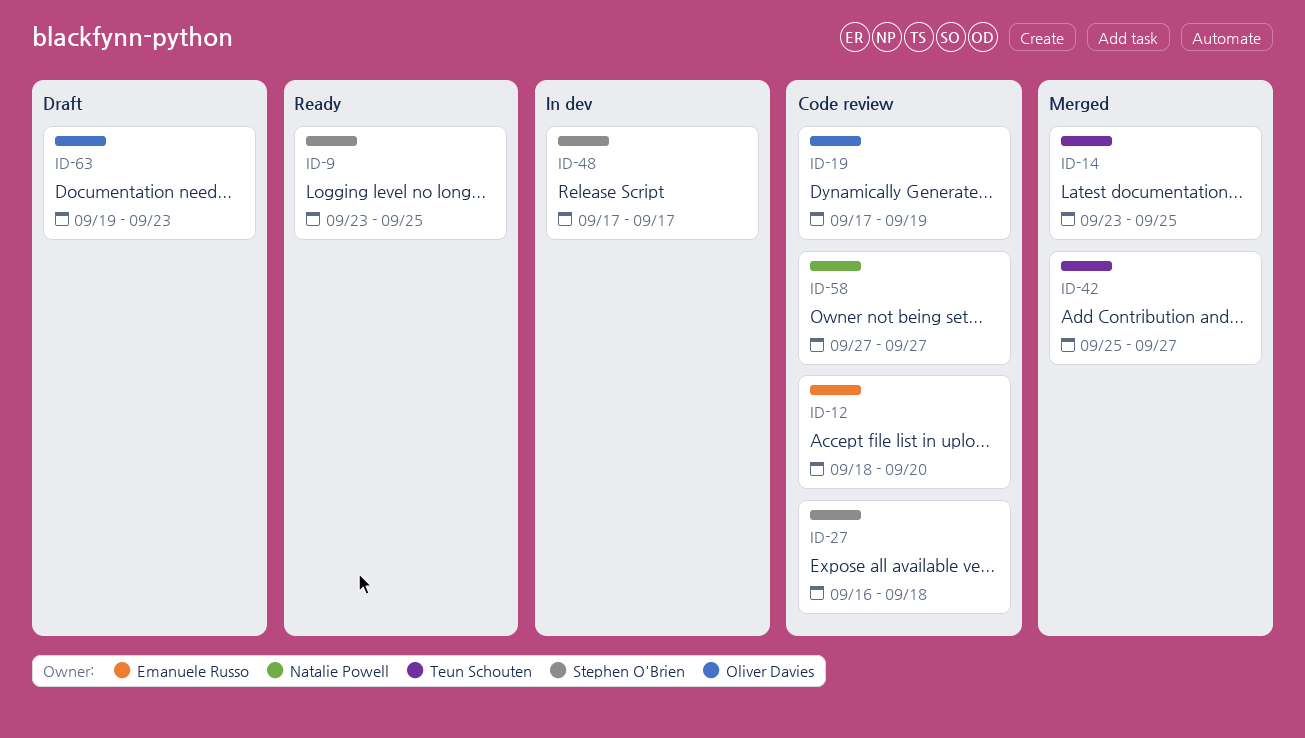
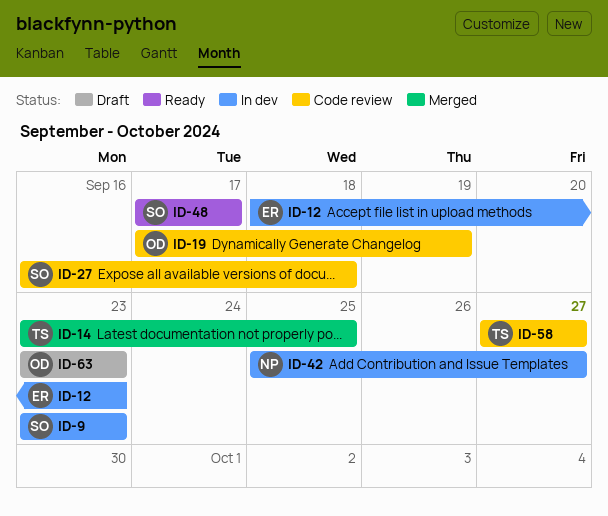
ID-9, status: Ready -> In dev
ID-9, due: Sep 25 -> Sep 23
ID-12, status: Code review -> In dev
ID-12, due: Sep 20 -> Sep 23
ID-42, status: Merged -> In dev
ID-42, owner: Teun Schouten -> Natalie Powell
ID-48, status: In dev -> Ready
ID-58, owner: Natalie Powell -> Teun Schouten
ID-63, start: Sep 19 -> Sep 23

